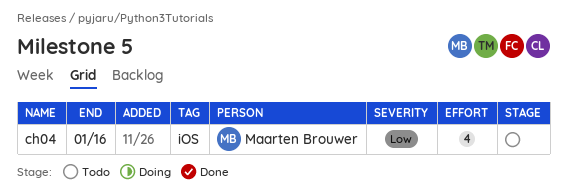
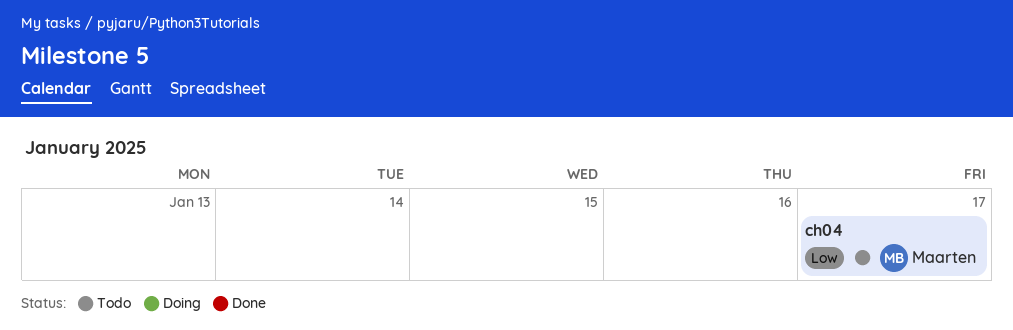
ch04, due: Jan 16 -> Jan 17

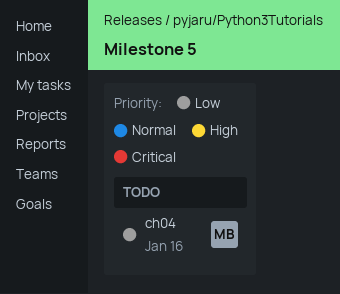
ch04, due: Jan 17 -> Jan 16

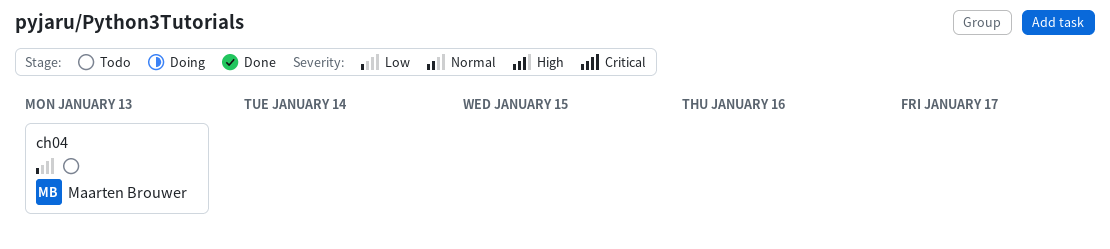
ch04, due: Jan 16 -> Jan 13

